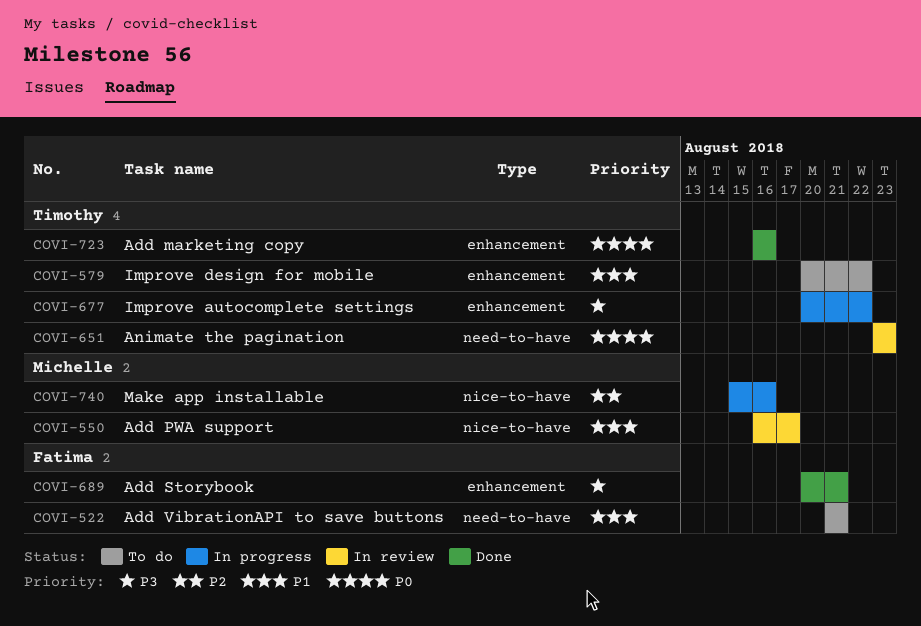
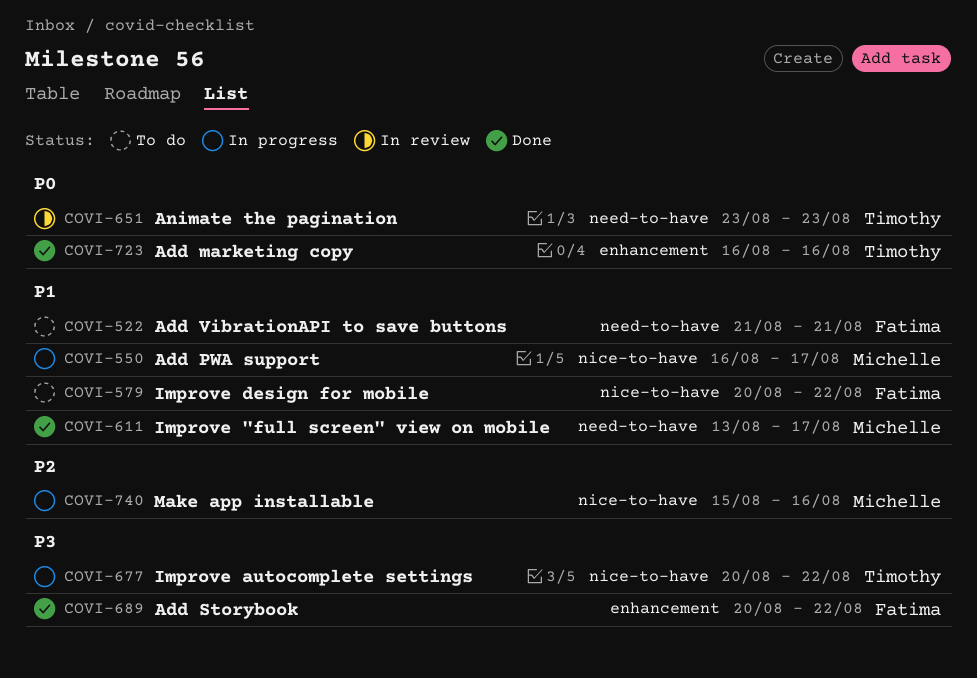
COVI-550, status: In review -> In progress
COVI-579, owner: Timothy -> Fatima
COVI-579, label: enhancement -> nice-to-have
COVI-611: none -> present
COVI-677, label: enhancement -> nice-to-have
COVI-689, due: Aug 21 -> Aug 22

